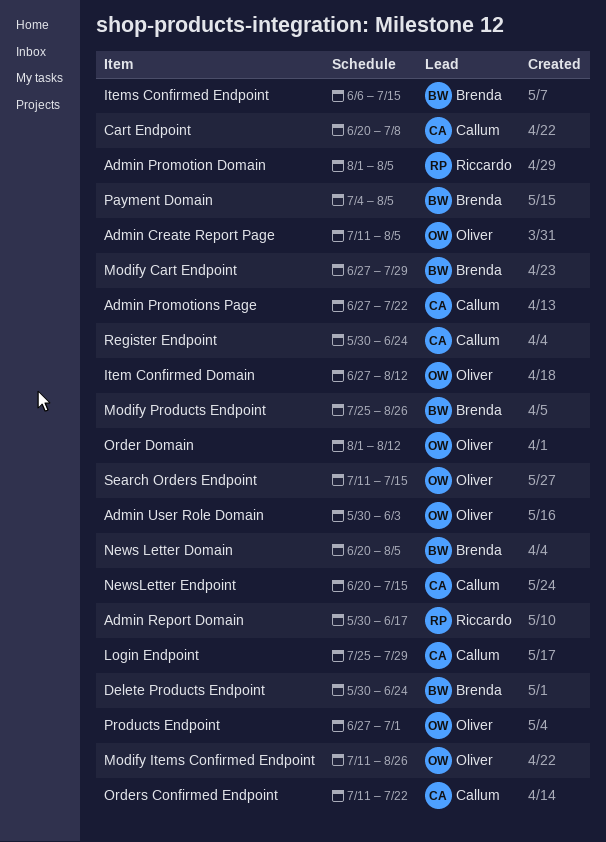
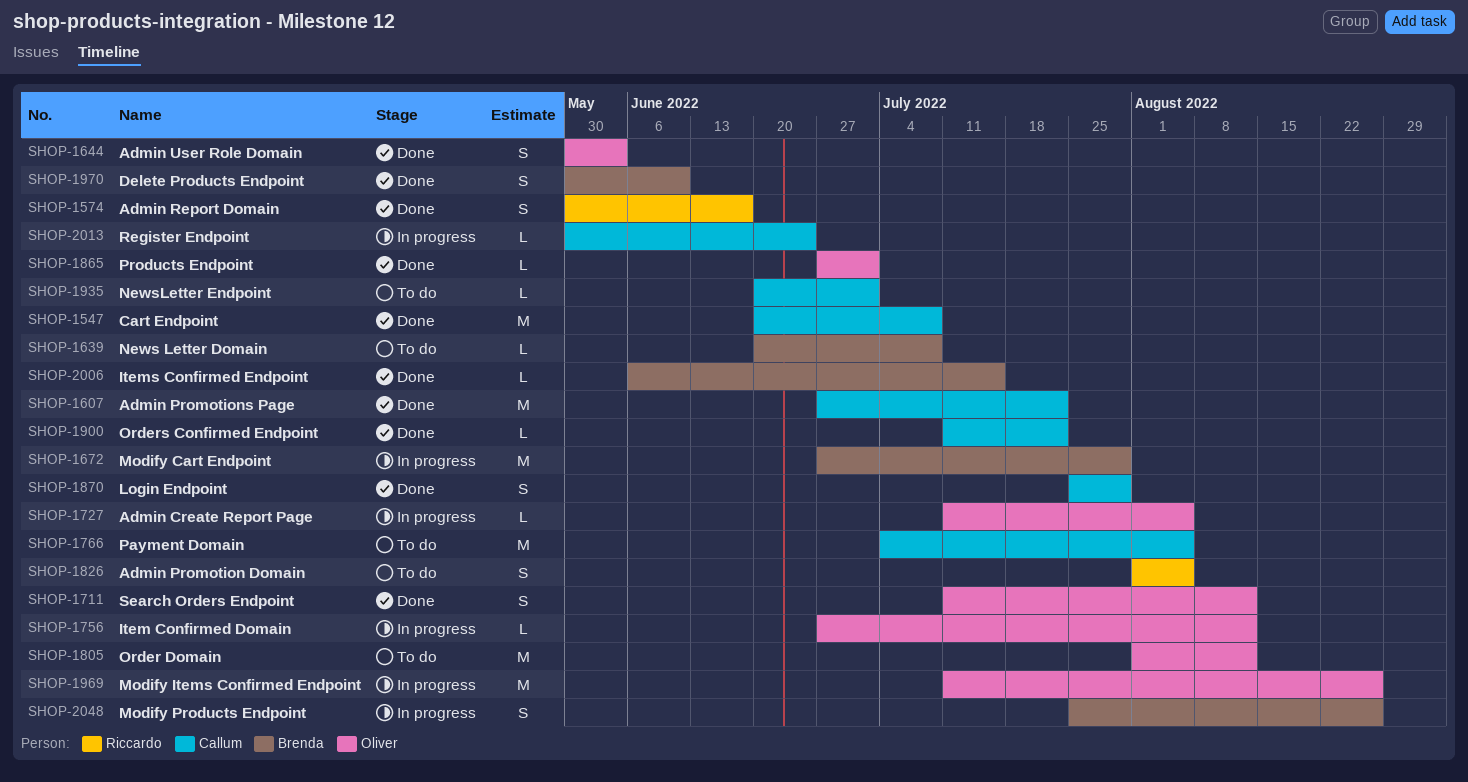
Delete Products Endpoint, due: Jun 24 -> Jun 10
News Letter Domain, due: Aug 5 -> Jul 8
NewsLetter Endpoint, due: Jul 15 -> Jul 1
Payment Domain, owner: Brenda -> Callum
Search Orders Endpoint, due: Jul 15 -> Aug 12

